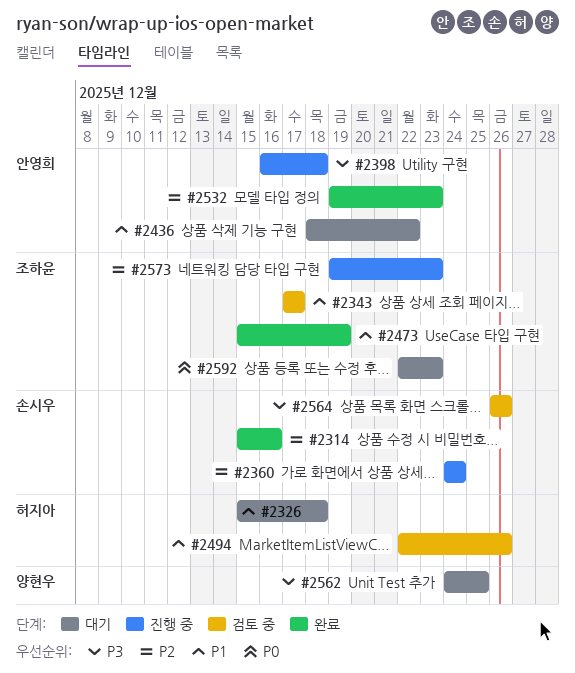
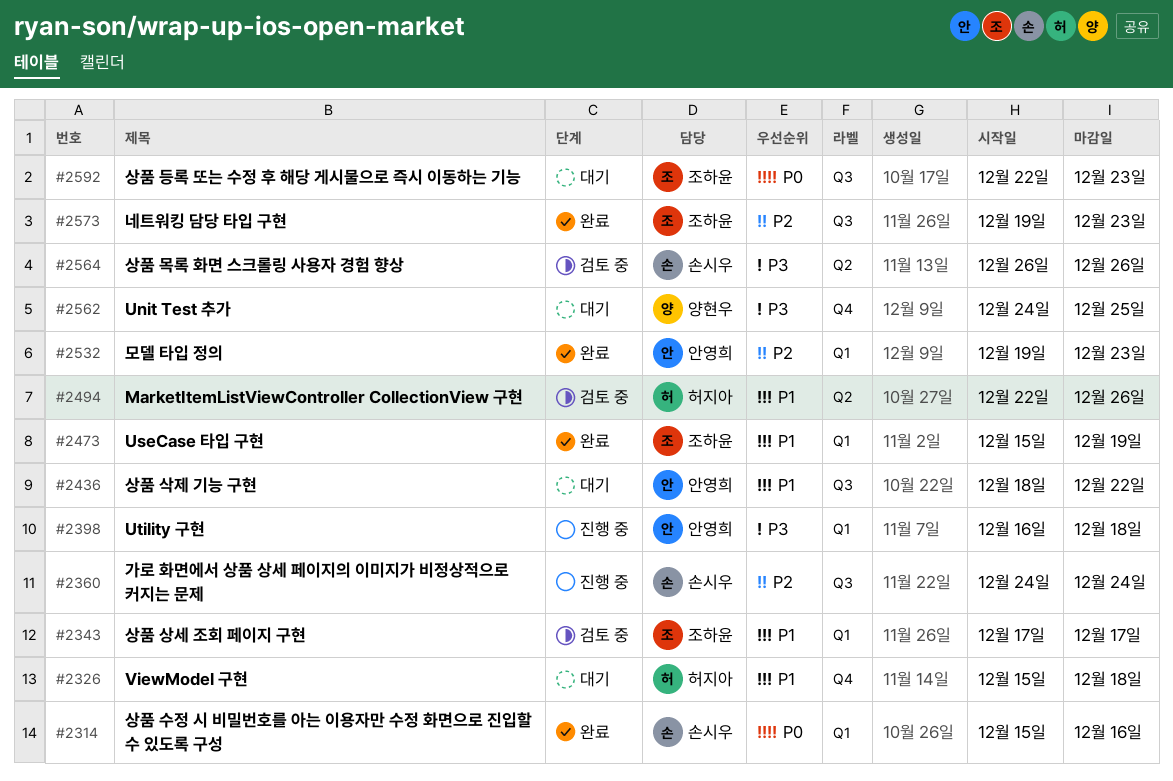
#2314, priority: P2 -> P0
#2573, status: 진행 중 -> 완료

